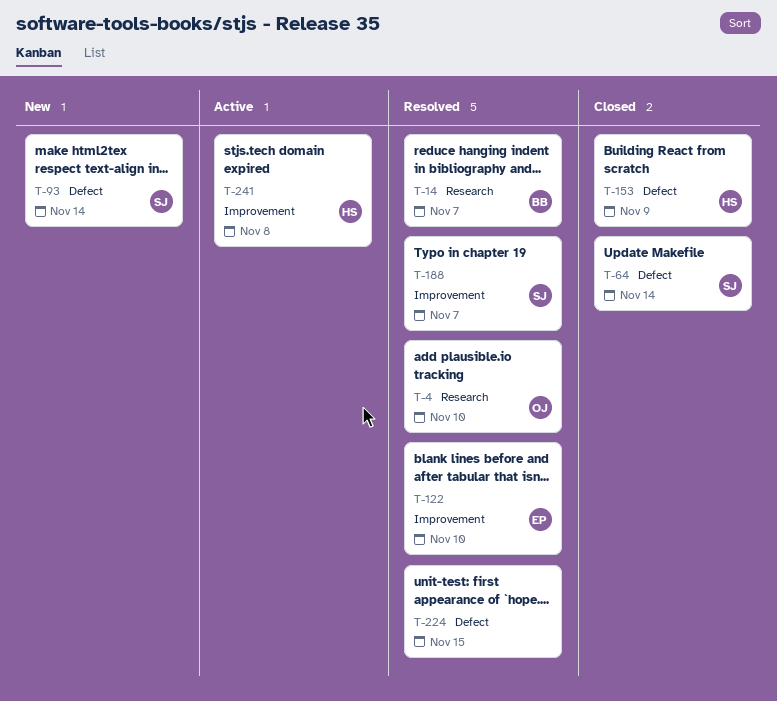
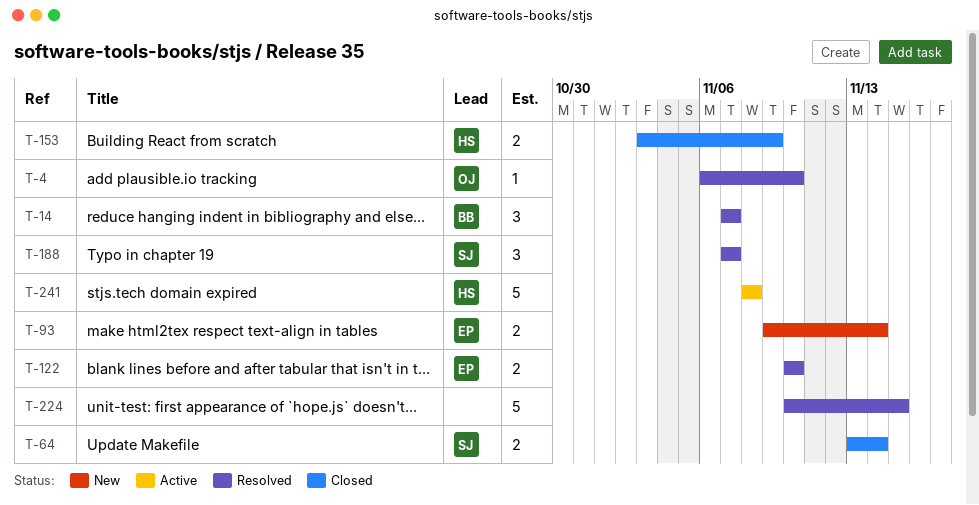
T-93, owner: SJ -> EP

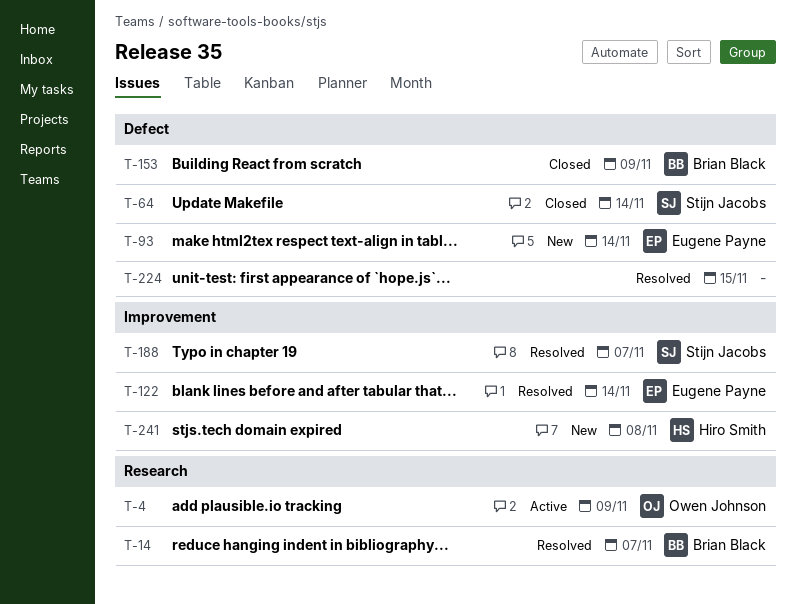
T-4, status: Resolved -> Active
T-4, due: Nov 10 -> Nov 9
T-122, due: Nov 10 -> Nov 14
T-153, owner: Hiro Smith -> Brian Black
T-241, status: Active -> New

